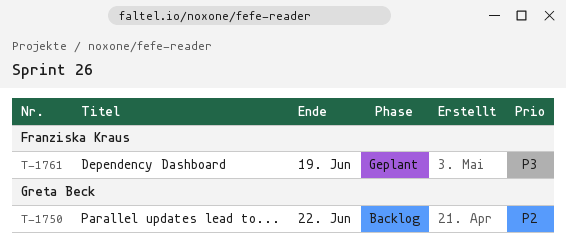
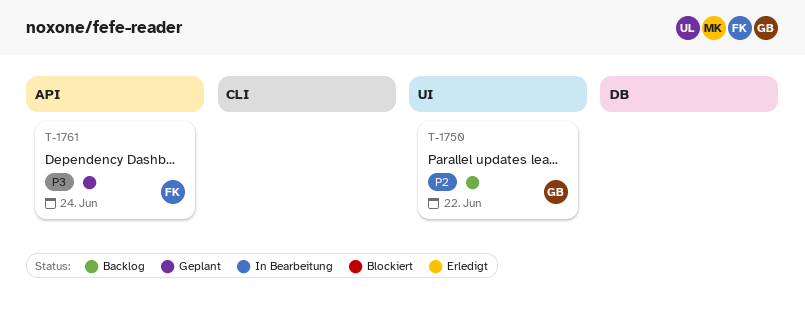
T-1761, due: Jun 19 -> Jun 24

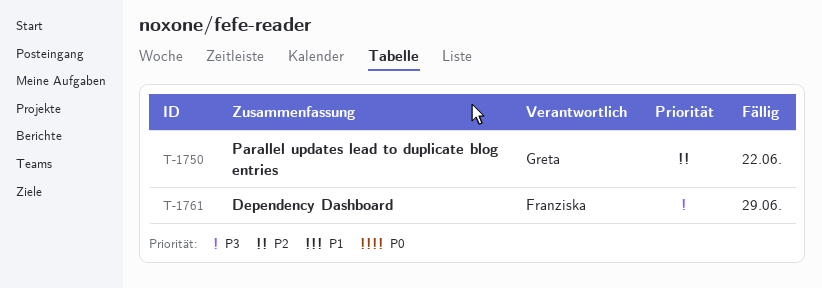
T-1761, due: Jun 24 -> Jun 29

